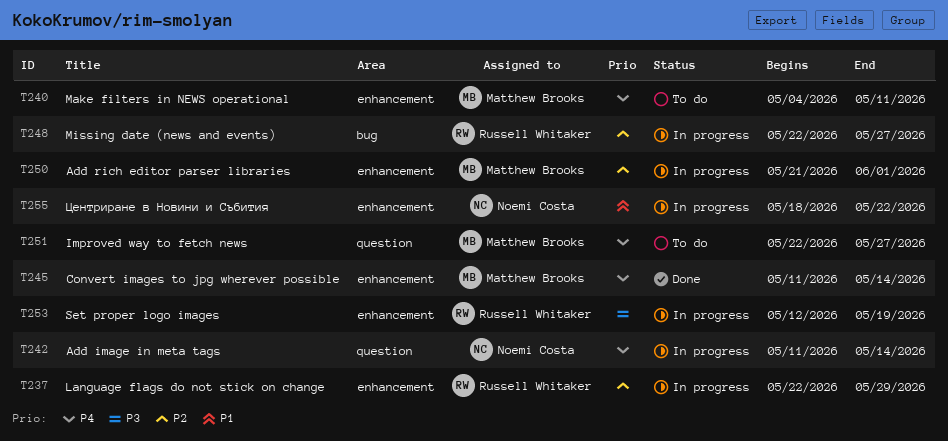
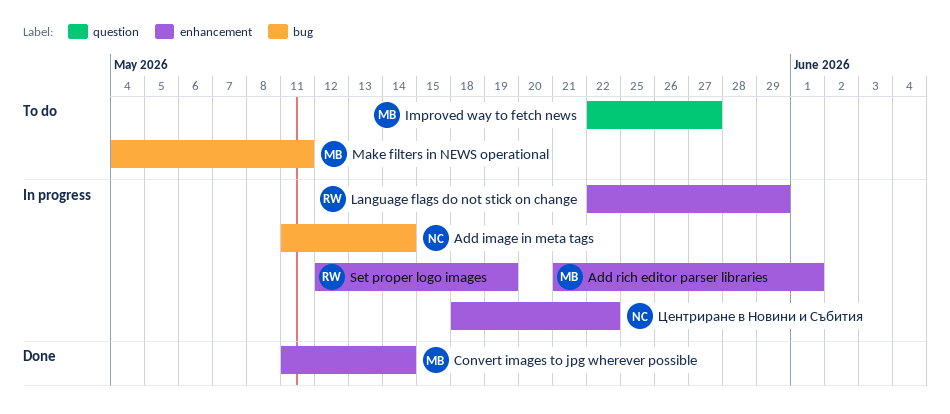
Add image in meta tags, label: question -> bug
Make filters in NEWS operational, label: enhancement -> bug
Missing date (news and events): present -> none

